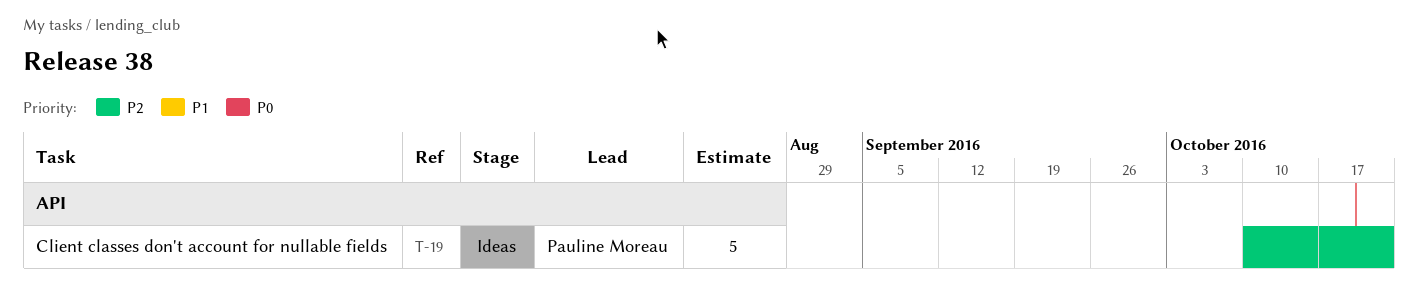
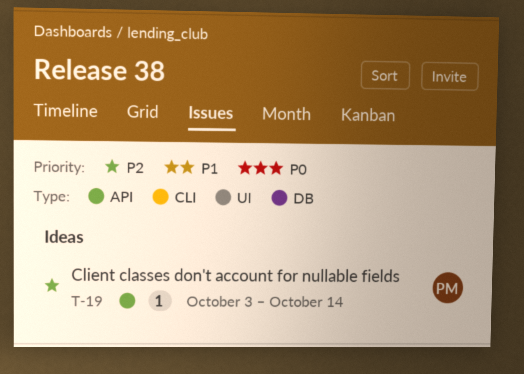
T-19, estimate: 5 -> 1
T-19, start: Oct 10 -> Oct 3
T-19, due: Oct 21 -> Oct 14

